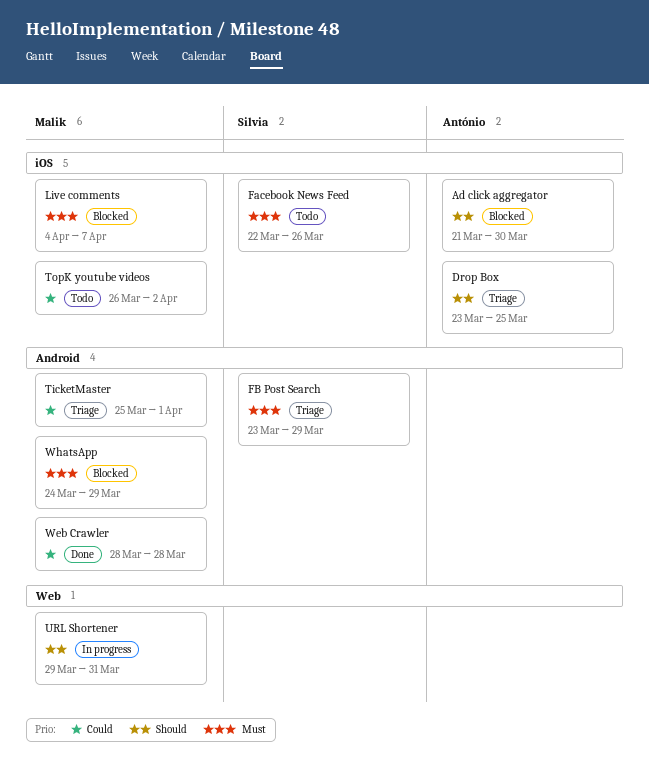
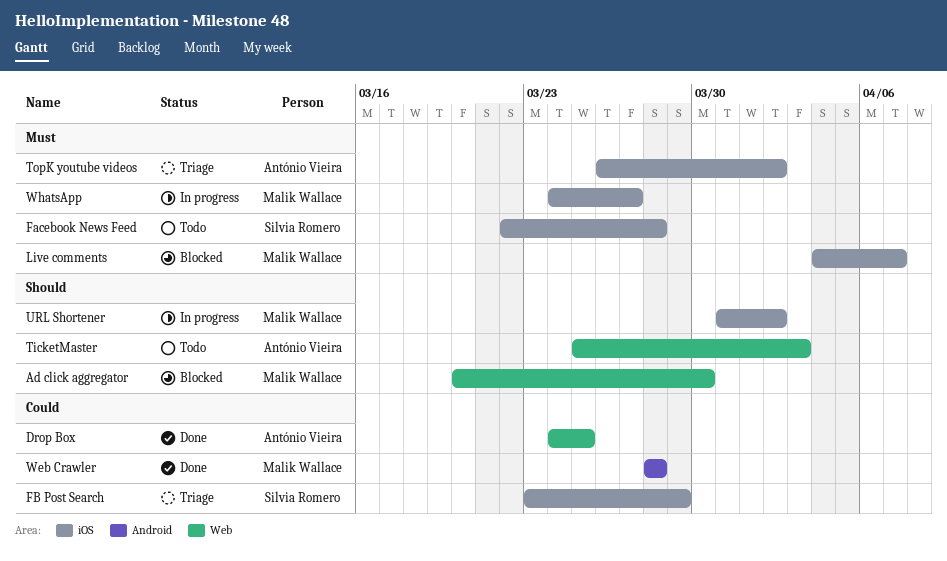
Ad click aggregator, owner: António Vieira -> Malik Wallace
Ad click aggregator, label: iOS -> Web
Ad click aggregator, start: Mar 21 -> Mar 20
Drop Box, status: Triage -> Done
Drop Box, priority: Should -> Could
Drop Box, label: iOS -> Web
Drop Box, start: Mar 23 -> Mar 24
Facebook News Feed, due: Mar 26 -> Mar 28
FB Post Search, priority: Must -> Could
FB Post Search, label: Android -> iOS
TicketMaster, status: Triage -> Todo
TicketMaster, owner: Malik Wallace -> António Vieira
TicketMaster, priority: Could -> Should
TicketMaster, label: Android -> Web
TicketMaster, due: Apr 1 -> Apr 3
TopK youtube videos, status: Todo -> Triage
TopK youtube videos, owner: Malik Wallace -> António Vieira
TopK youtube videos, priority: Could -> Must
URL Shortener, label: Web -> iOS
URL Shortener, start: Mar 29 -> Mar 31
URL Shortener, due: Mar 31 -> Apr 2
WhatsApp, status: Blocked -> In progress
WhatsApp, label: Android -> iOS
WhatsApp, due: Mar 29 -> Mar 27

